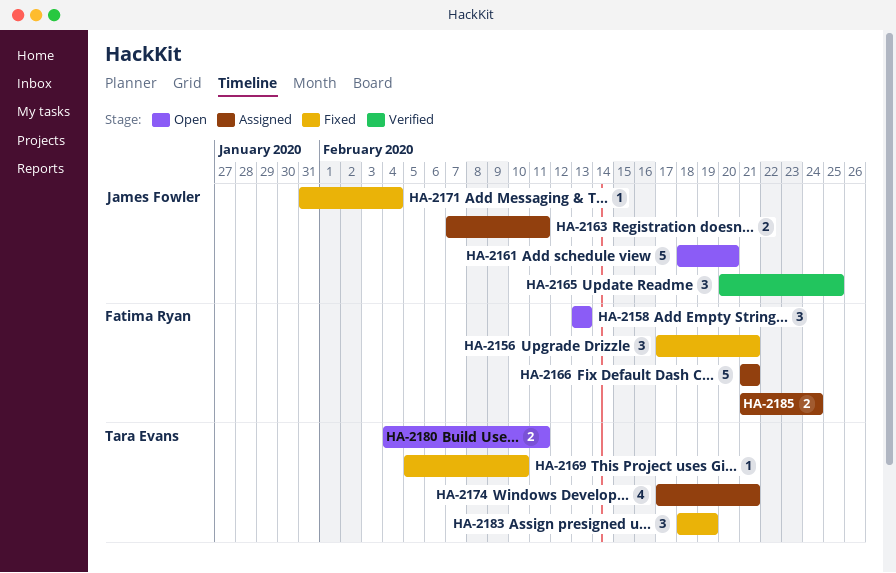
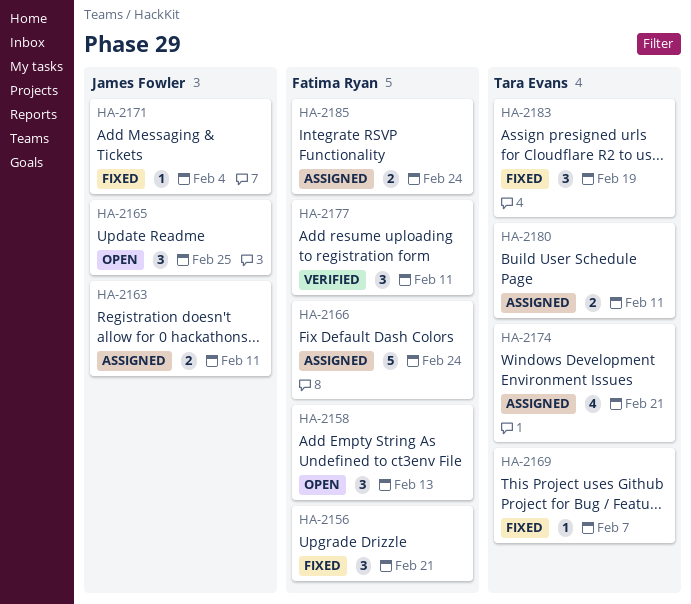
HA-2161: present -> none
HA-2165, status: Verified -> Open
HA-2166, due: Feb 21 -> Feb 24
HA-2169, due: Feb 10 -> Feb 7
HA-2177: none -> present
HA-2180, status: Open -> Assigned

